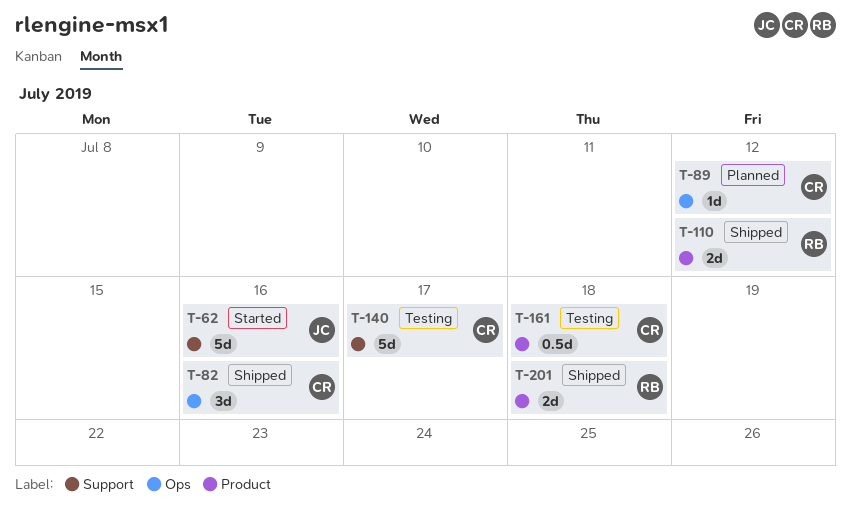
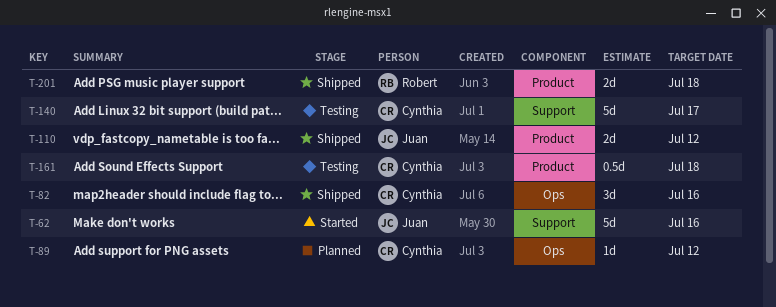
T-110, owner: Robert -> Juan

